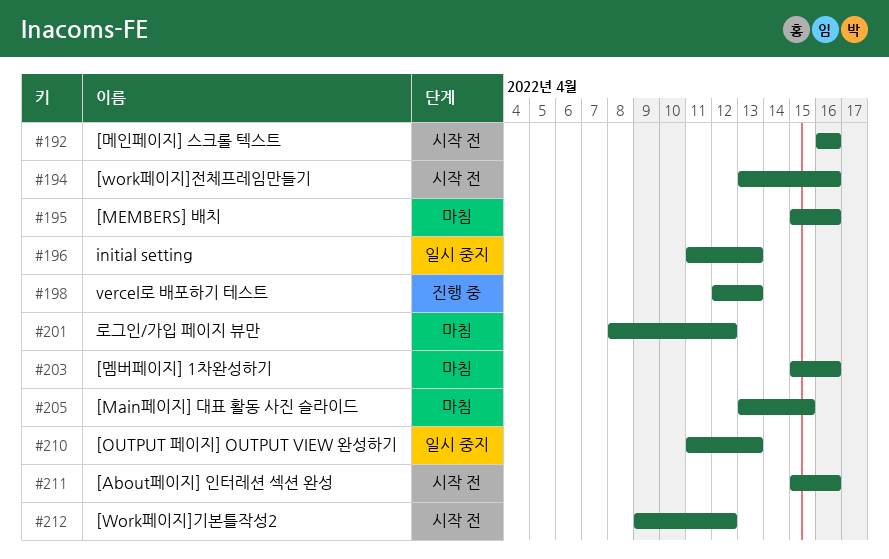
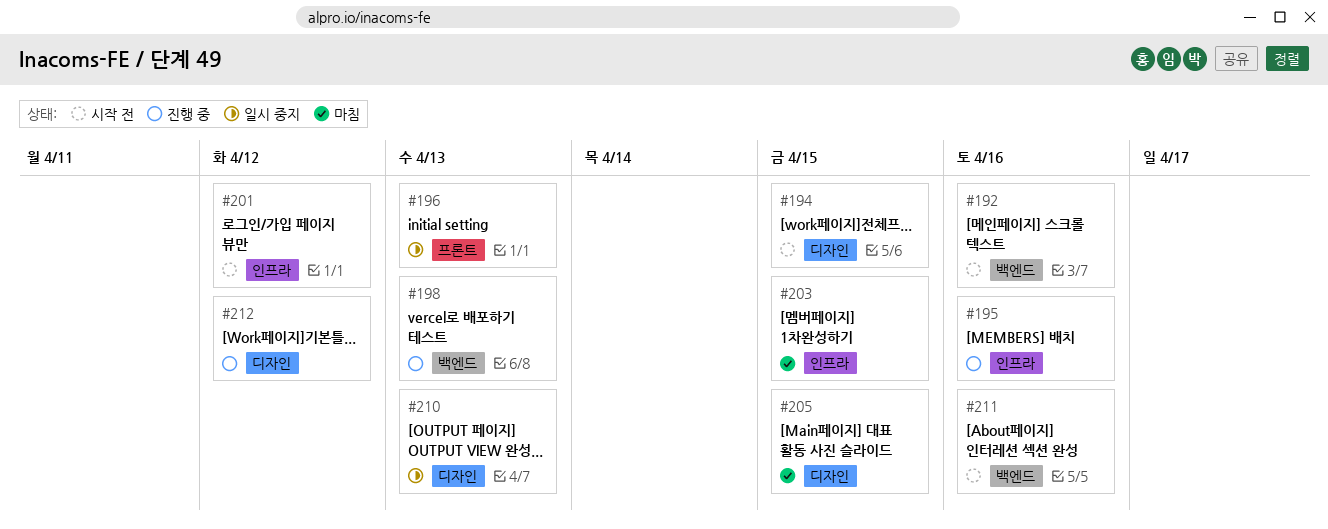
#194, due: Apr 16 -> Apr 15
#195, status: 마침 -> 진행 중
#201, status: 마침 -> 시작 전
#203, due: Apr 16 -> Apr 15
#212, status: 시작 전 -> 진행 중

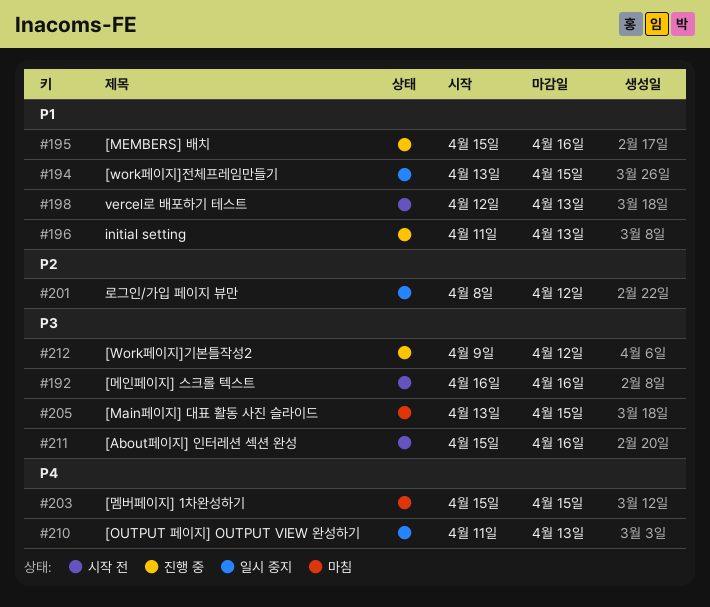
#194, status: 시작 전 -> 일시 중지
#196, status: 일시 중지 -> 진행 중
#198, status: 진행 중 -> 시작 전
#201, status: 시작 전 -> 일시 중지

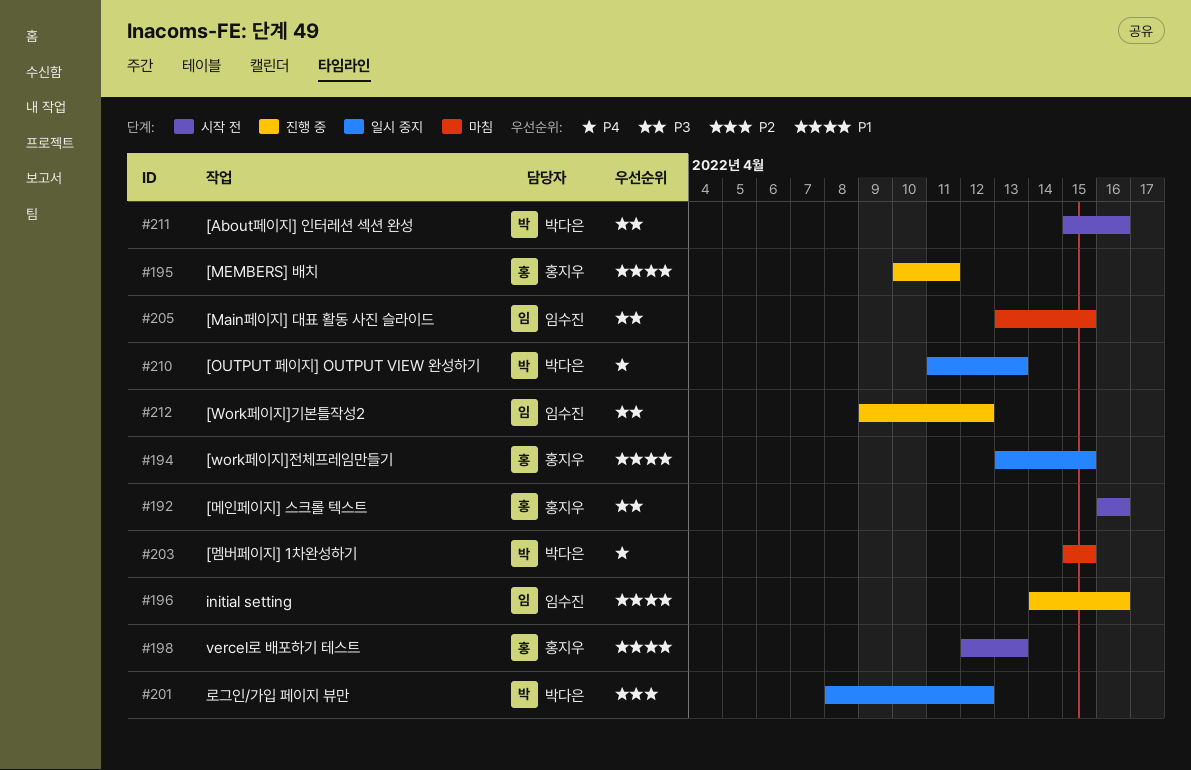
#195, start: Apr 15 -> Apr 10
#195, due: Apr 16 -> Apr 11
#196, start: Apr 11 -> Apr 14
#196, due: Apr 13 -> Apr 16

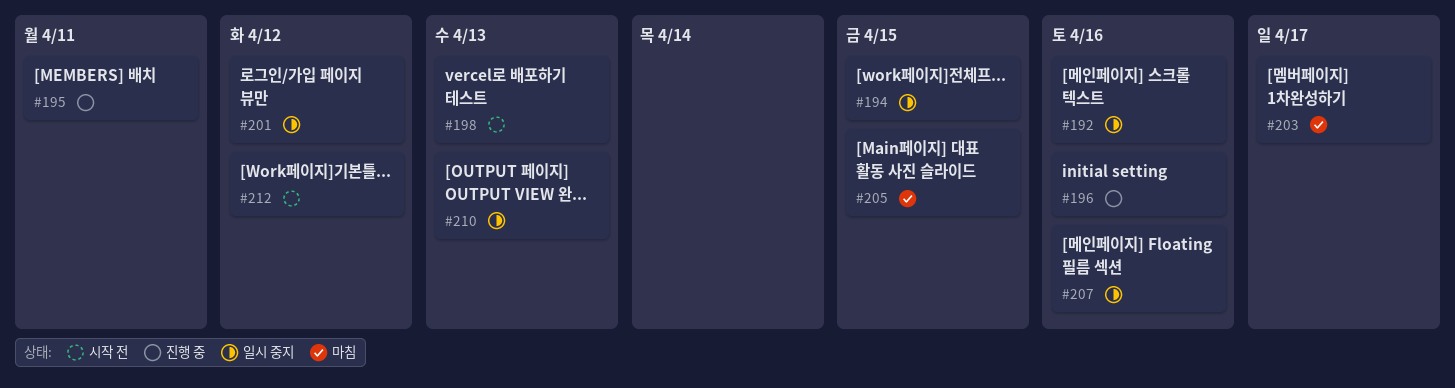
#192, status: 시작 전 -> 일시 중지
#203, due: Apr 15 -> Apr 17
#207: none -> present
#211: present -> none
#212, status: 진행 중 -> 시작 전

